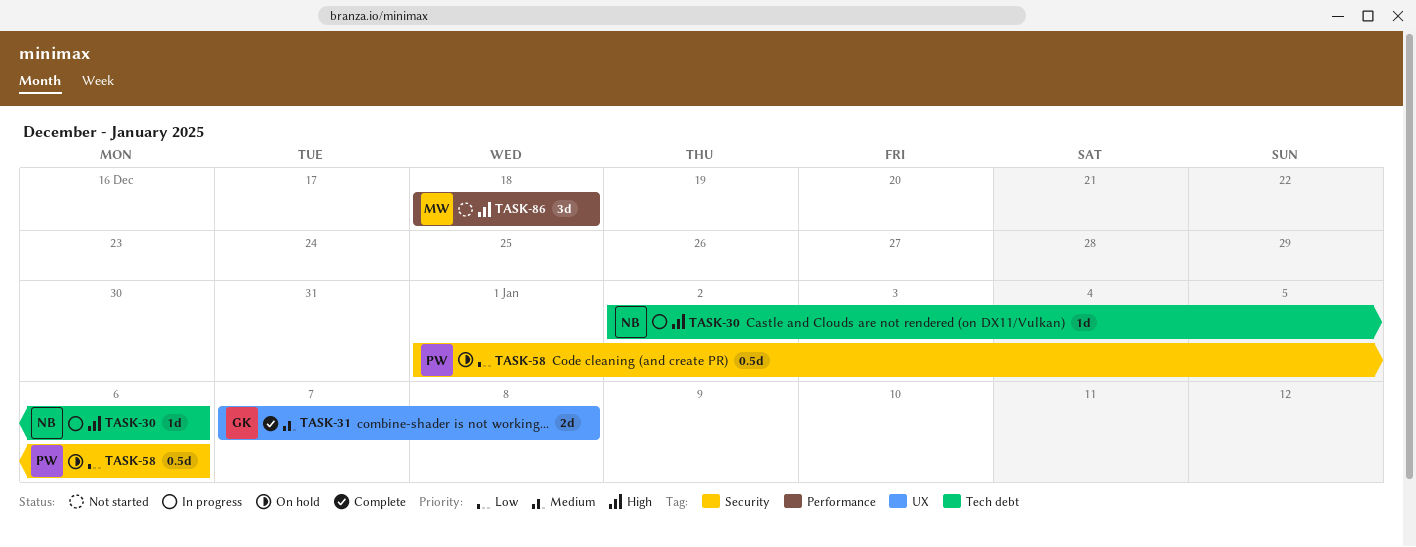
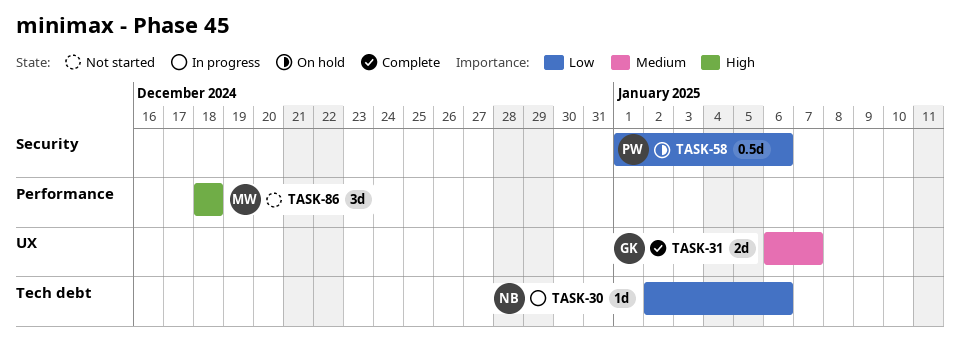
TASK-30, priority: High -> Low
TASK-31, start: Jan 7 -> Jan 6
TASK-31, due: Jan 8 -> Jan 7

